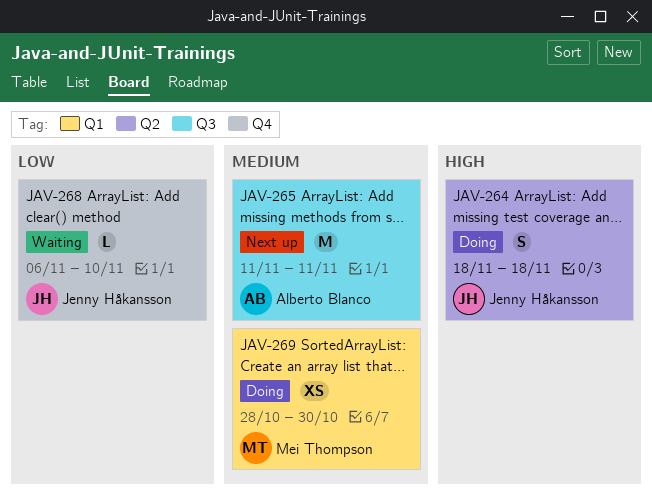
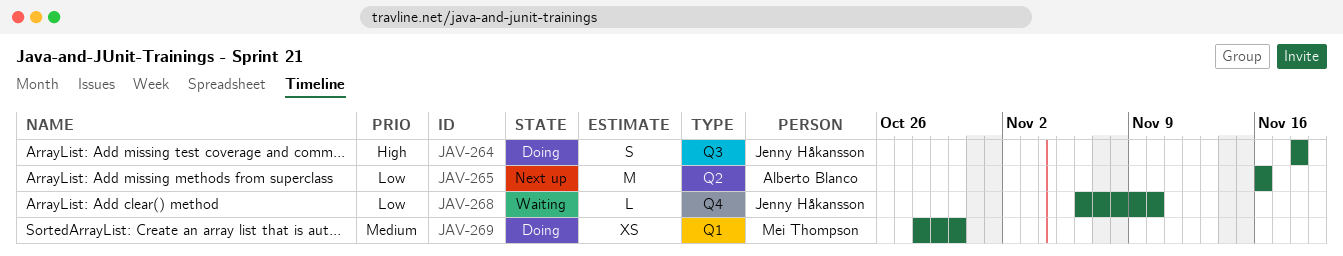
JAV-264, label: Q2 -> Q3
JAV-265, priority: Medium -> Low
JAV-265, label: Q3 -> Q2
JAV-265, start: Nov 11 -> Nov 16
JAV-265, due: Nov 11 -> Nov 16

